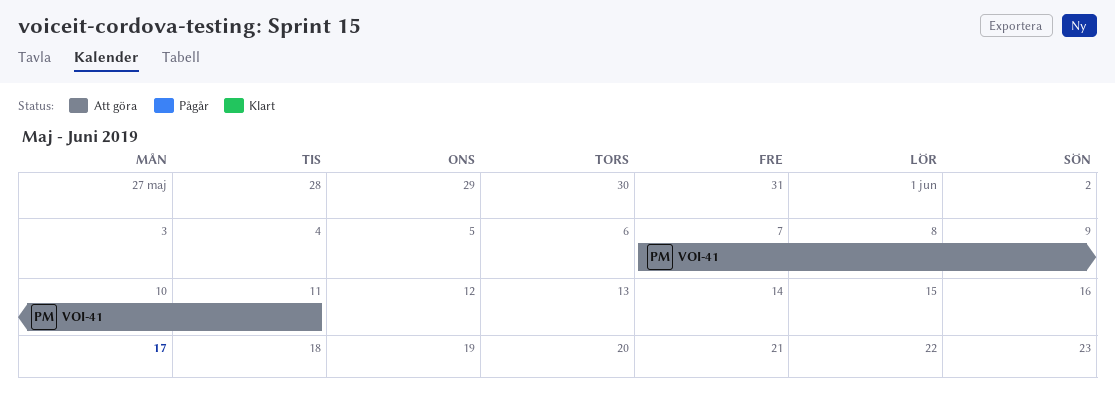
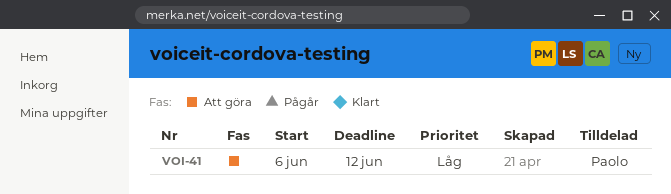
VOI-41, start: Jun 7 -> Jun 6
VOI-41, due: Jun 11 -> Jun 12

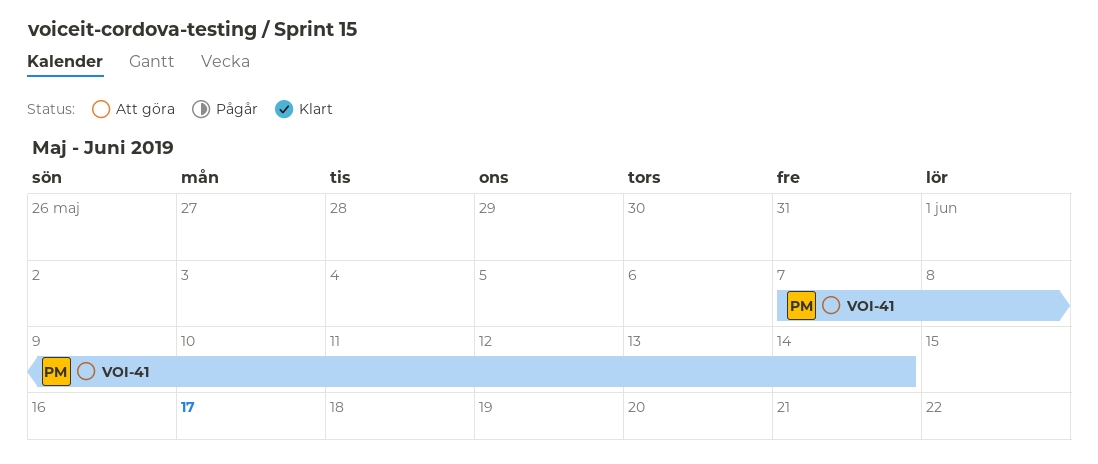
VOI-41, start: Jun 6 -> Jun 7
VOI-41, due: Jun 12 -> Jun 14

